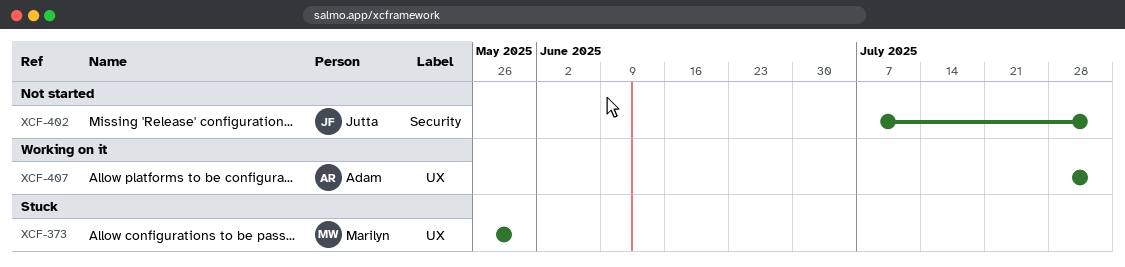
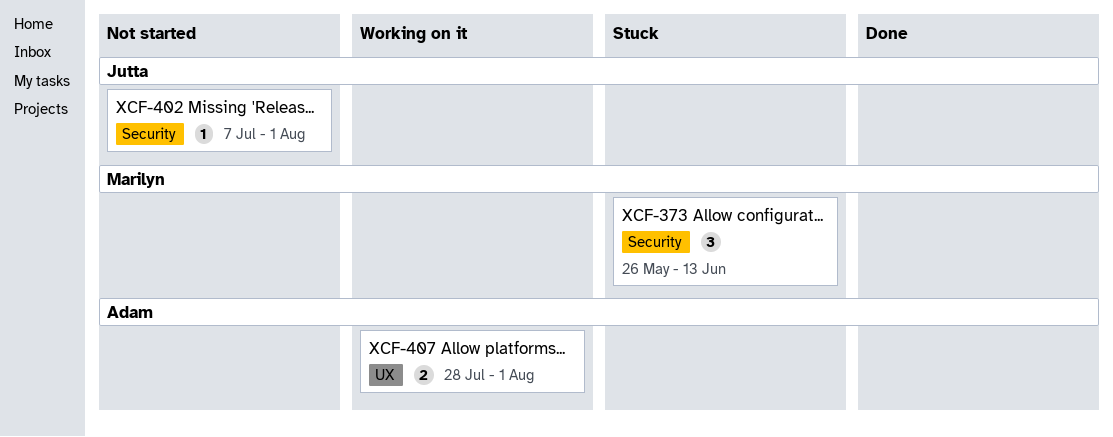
XCF-373, label: UX -> Security
XCF-373, due: May 30 -> Jun 13

